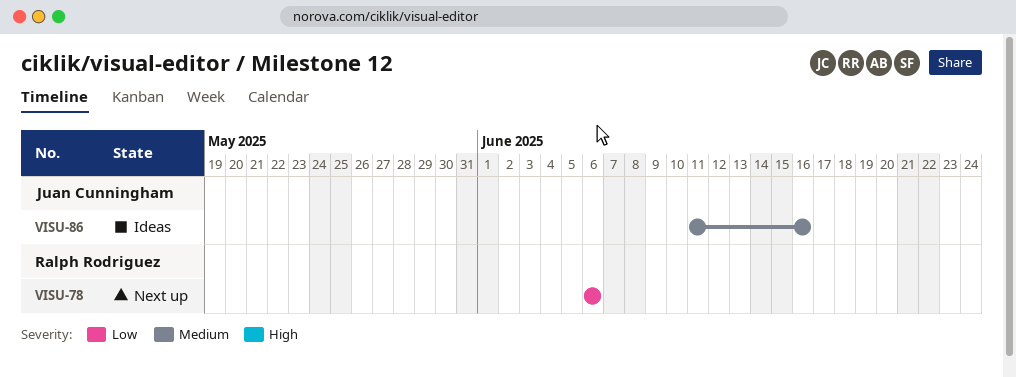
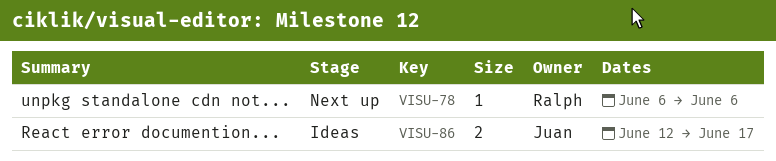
VISU-86, start: Jun 11 -> Jun 12
VISU-86, due: Jun 16 -> Jun 17

